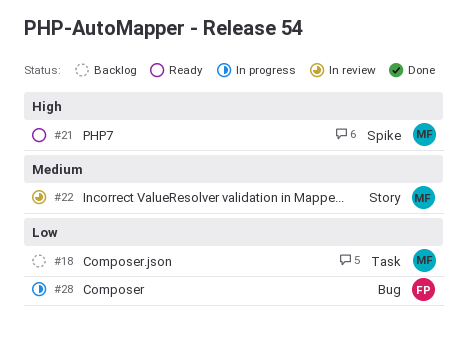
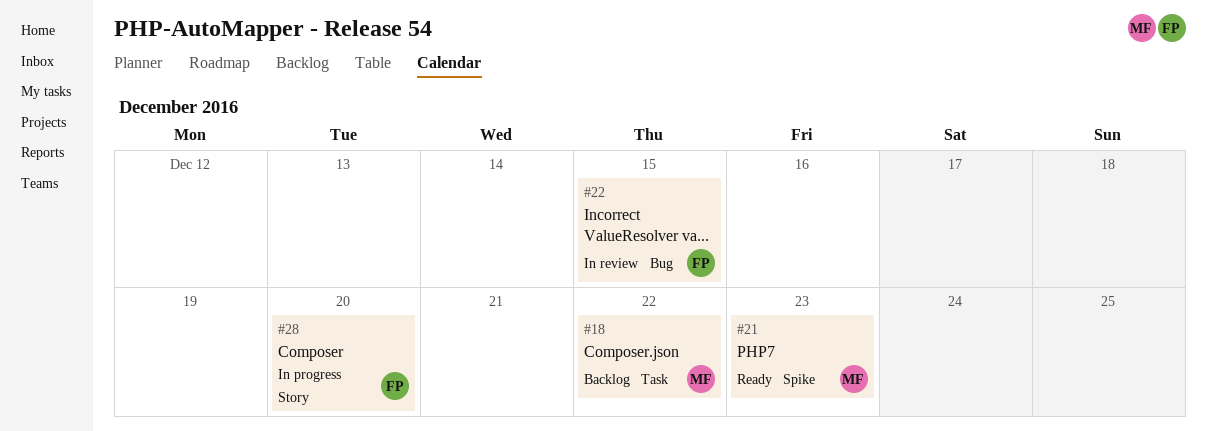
#22, owner: MF -> FP
#22, label: Story -> Bug
#28, label: Bug -> Story

